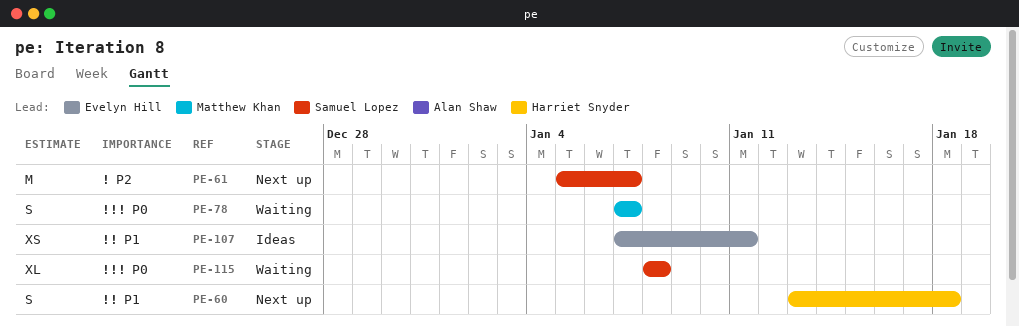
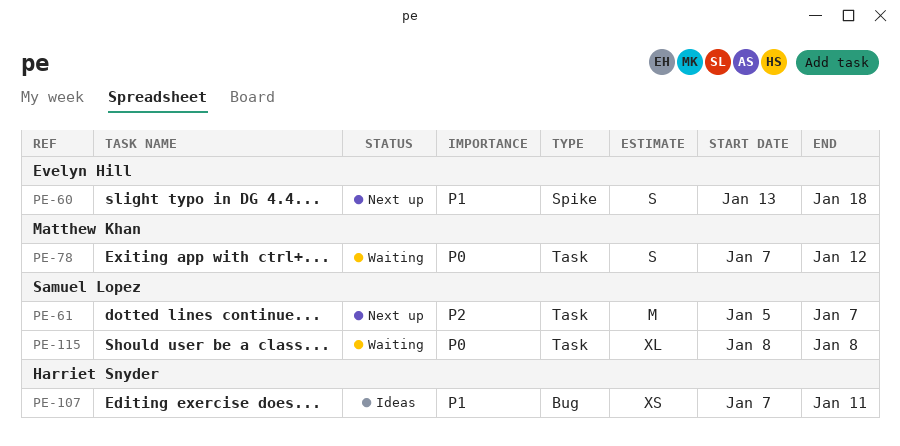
PE-60, owner: Harriet Snyder -> Evelyn Hill
PE-78, due: Jan 7 -> Jan 12
PE-107, owner: Evelyn Hill -> Harriet Snyder

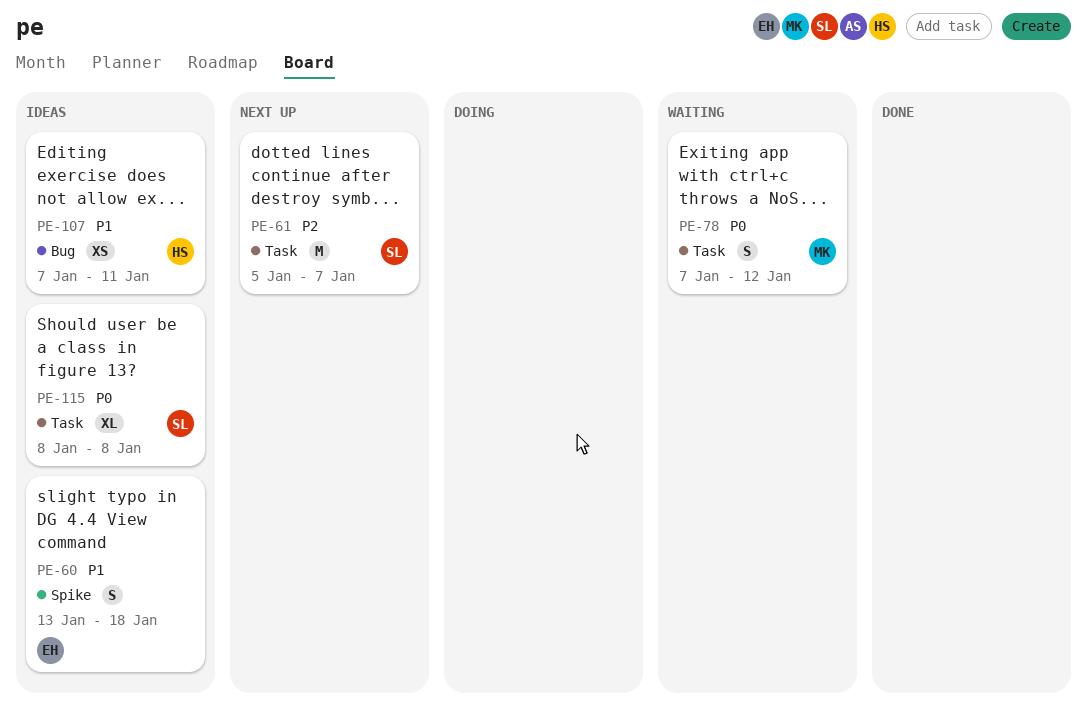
PE-60, status: Next up -> Ideas
PE-115, status: Waiting -> Ideas

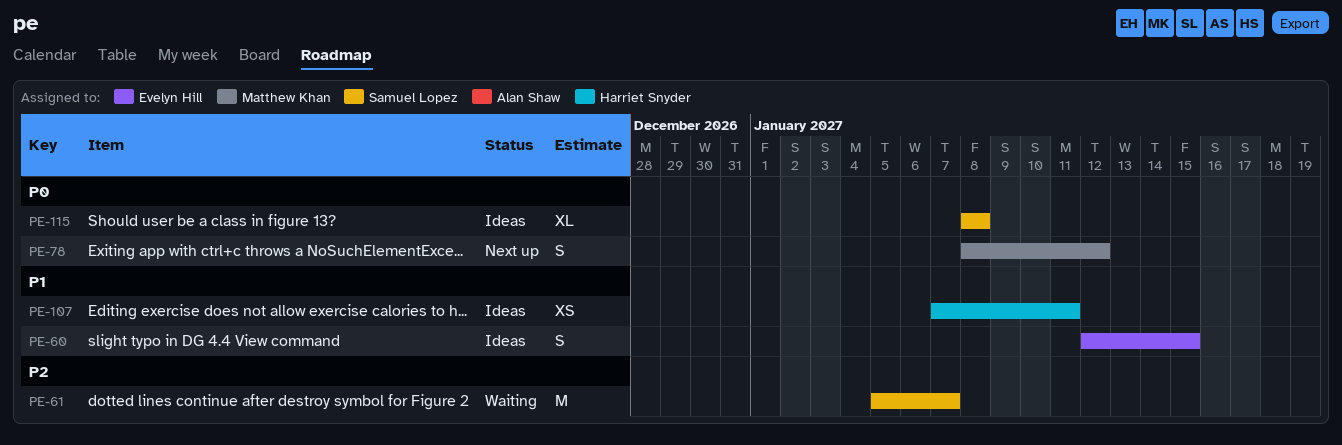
PE-60, start: Jan 13 -> Jan 12
PE-60, due: Jan 18 -> Jan 15
PE-61, status: Next up -> Waiting
PE-78, status: Waiting -> Next up
PE-78, start: Jan 7 -> Jan 8

